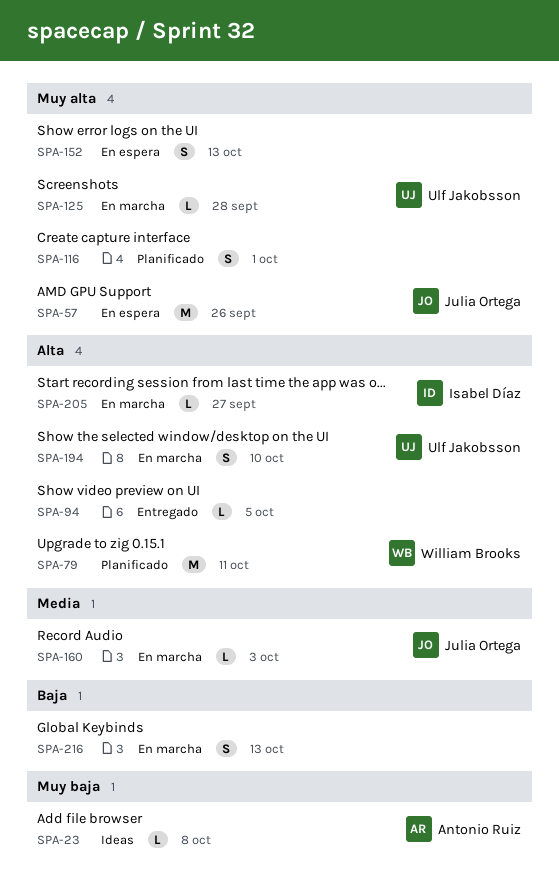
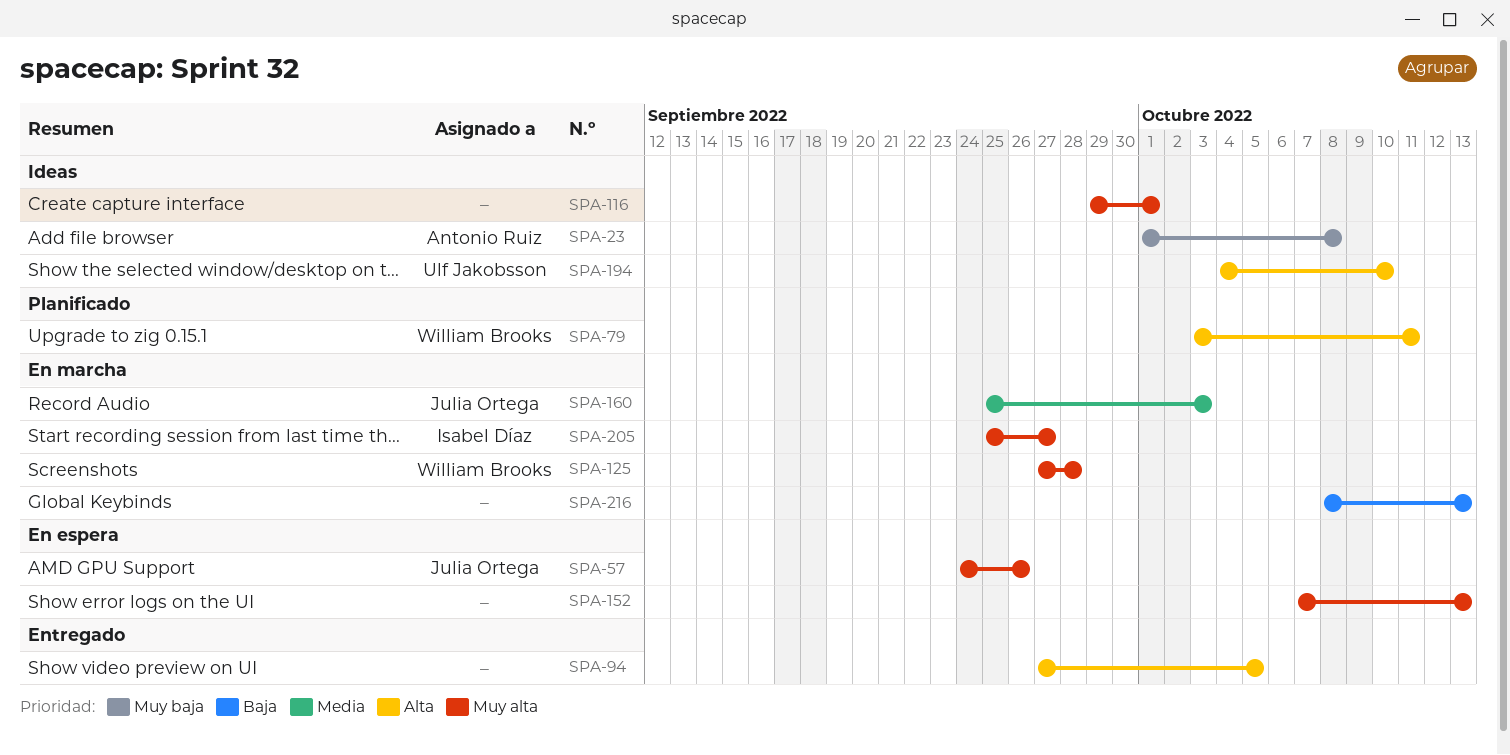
SPA-116, status: Planificado -> Ideas
SPA-125, owner: Ulf Jakobsson -> William Brooks
SPA-194, status: En marcha -> Ideas
SPA-205, priority: Alta -> Muy alta

